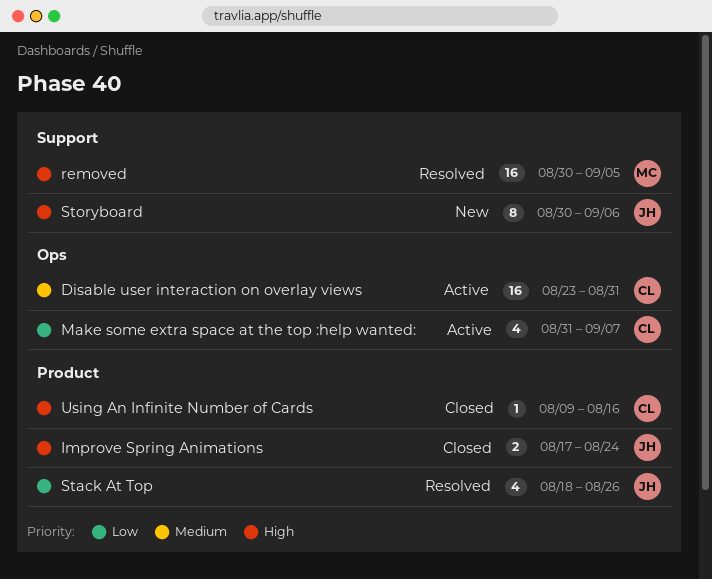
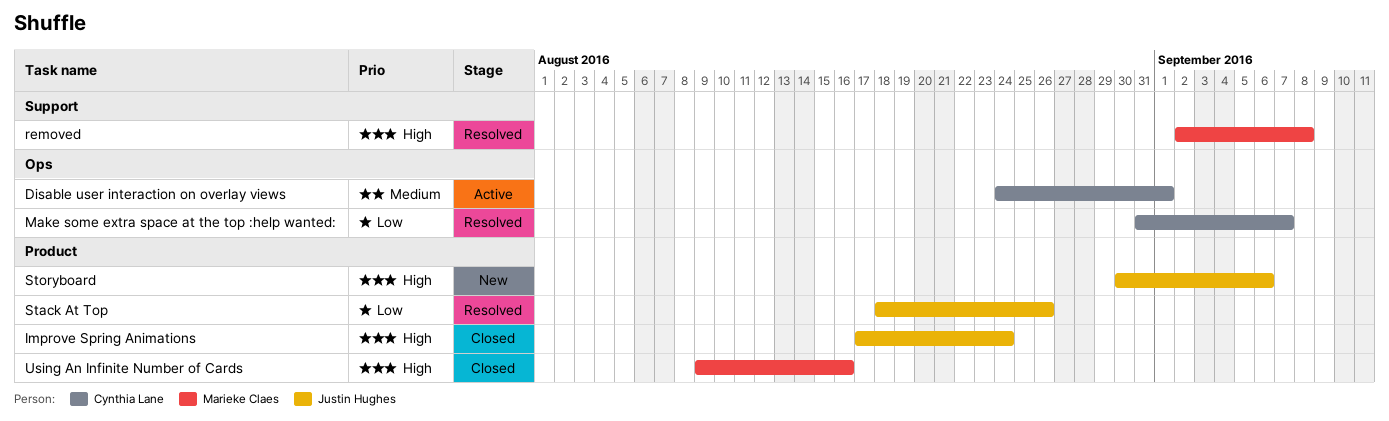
Disable user interaction on overlay views, start: Aug 23 -> Aug 24
Disable user interaction on overlay views, due: Aug 31 -> Sep 1
Make some extra space at the top :help wanted:, status: Active -> Resolved
removed, start: Aug 30 -> Sep 2
removed, due: Sep 5 -> Sep 8
Storyboard, label: Support -> Product
Using An Infinite Number of Cards, owner: Cynthia Lane -> Marieke Claes

